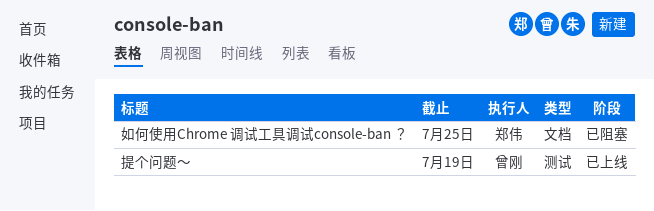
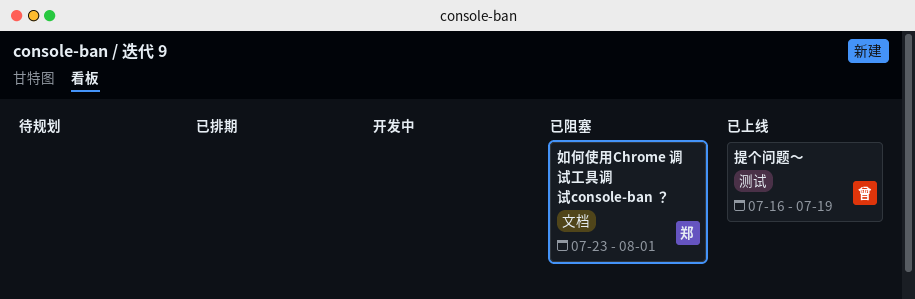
如何使用Chrome 调试工具调试console-ban ？, due: Jul 25 -> Aug 1

